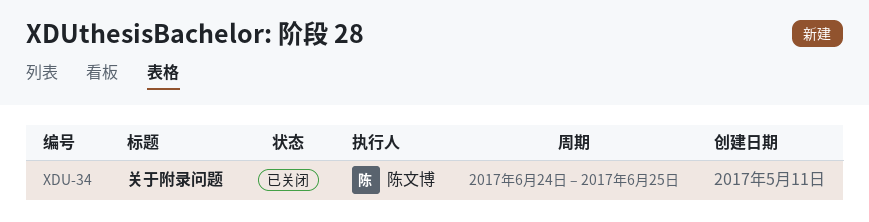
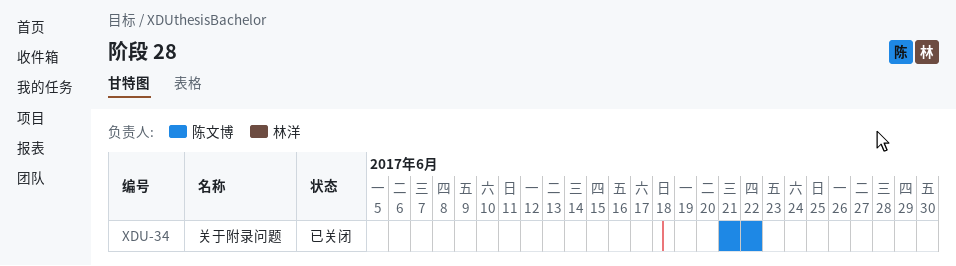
XDU-34, start: Jun 24 -> Jun 21
XDU-34, due: Jun 25 -> Jun 22

